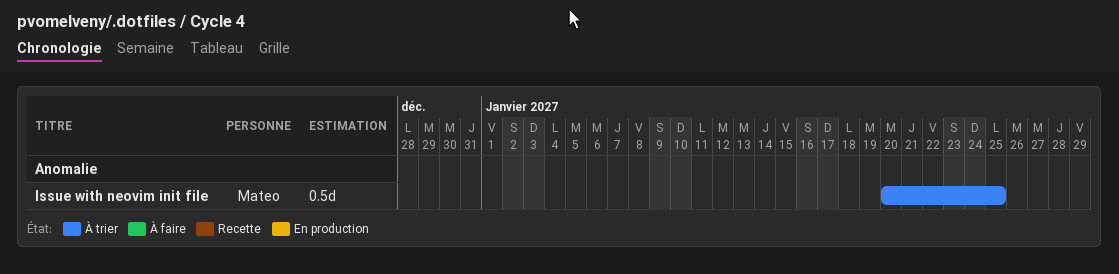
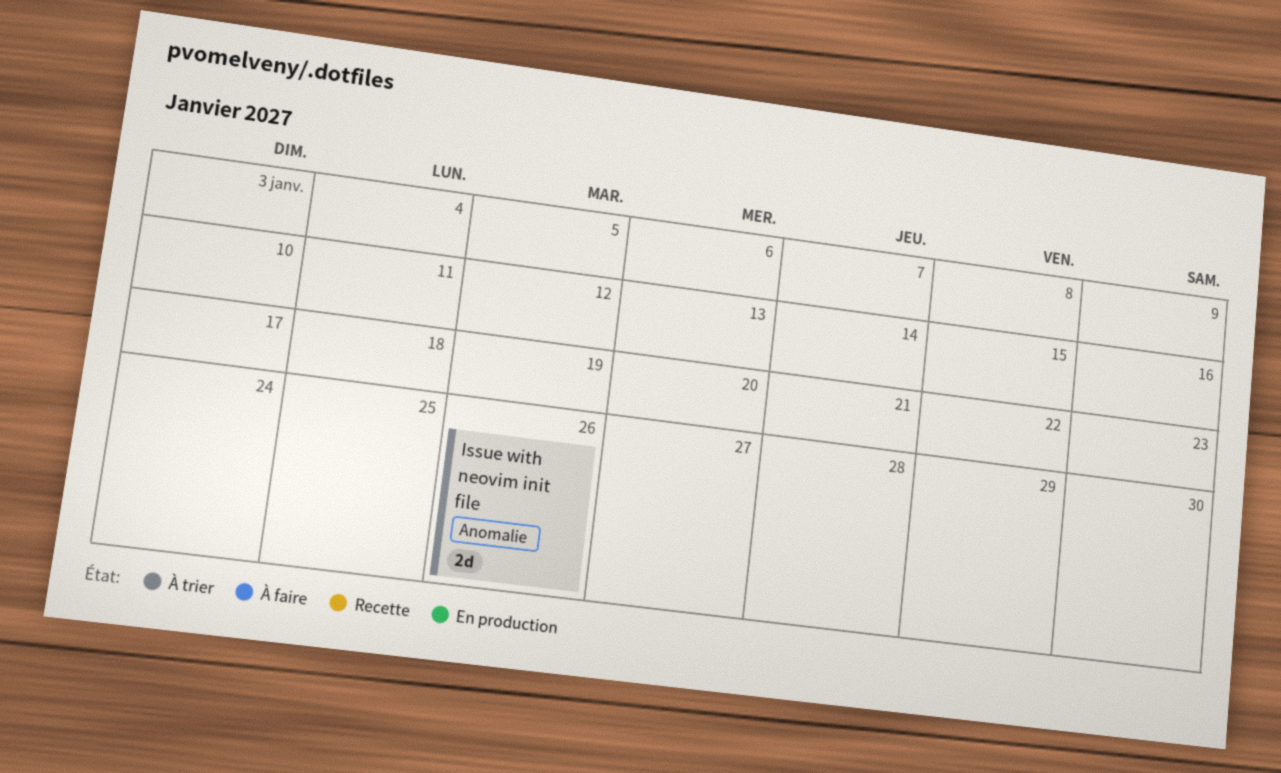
Issue with neovim init file, estimate: 0.5d -> 2d
Issue with neovim init file, due: Jan 25 -> Jan 26

